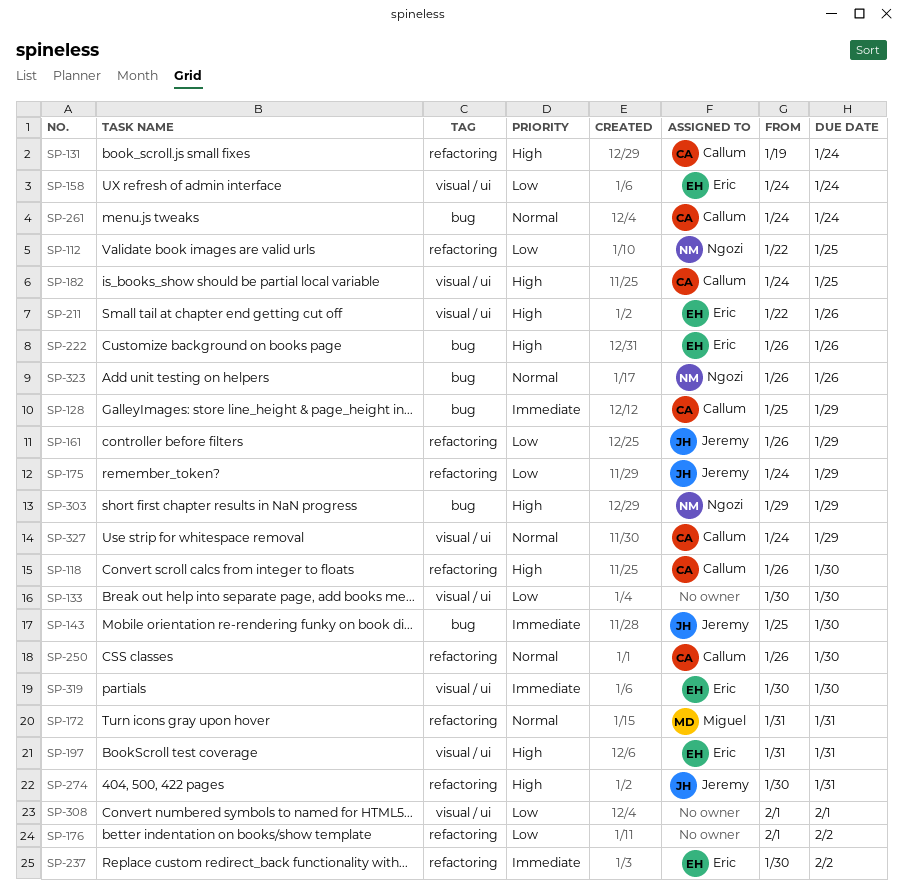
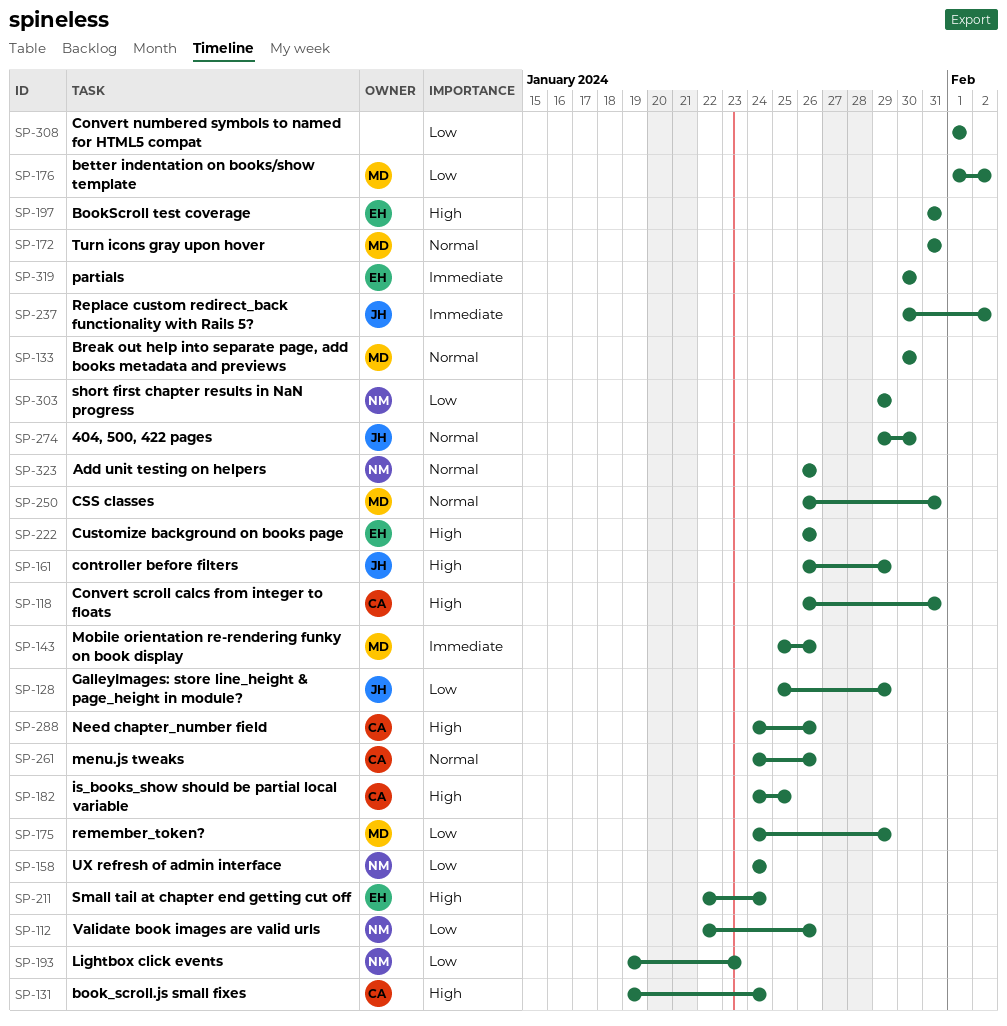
SP-112, due: Jan 25 -> Jan 26
SP-118, due: Jan 30 -> Jan 31
SP-128, owner: Callum -> Jeremy
SP-128, priority: Immediate -> Low
SP-133, owner: none -> Miguel
SP-133, priority: Low -> Normal
SP-143, owner: Jeremy -> Miguel
SP-143, due: Jan 30 -> Jan 26
SP-158, owner: Eric -> Ngozi
SP-161, priority: Low -> High
SP-175, owner: Jeremy -> Miguel
SP-176, owner: none -> Miguel
SP-193: none -> present
SP-211, due: Jan 26 -> Jan 24
SP-237, owner: Eric -> Jeremy
SP-250, owner: Callum -> Miguel
SP-250, due: Jan 30 -> Jan 31
SP-261, due: Jan 24 -> Jan 26
SP-274, priority: High -> Normal
SP-274, start: Jan 30 -> Jan 29
SP-274, due: Jan 31 -> Jan 30
SP-288: none -> present
SP-303, priority: High -> Low
SP-327: present -> none

